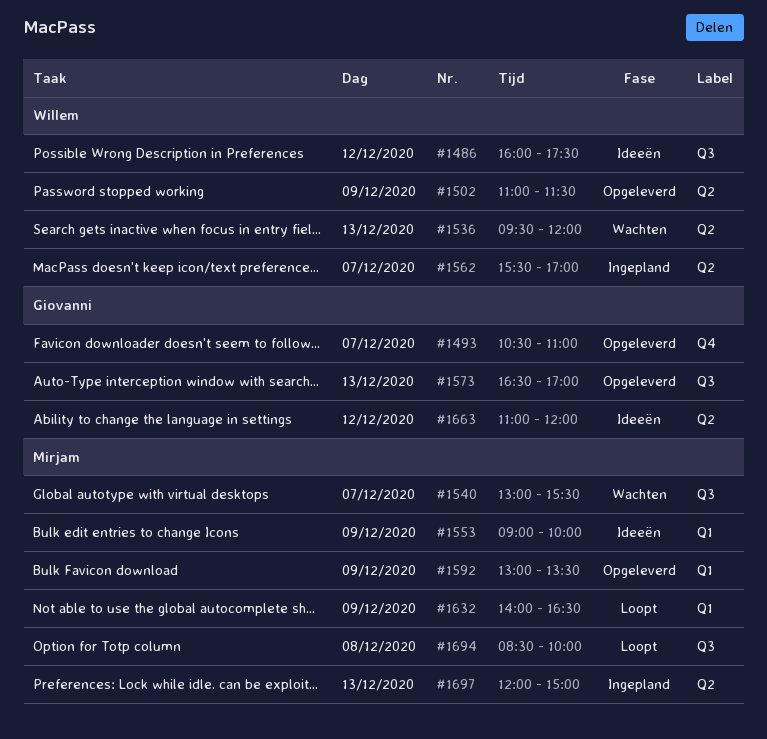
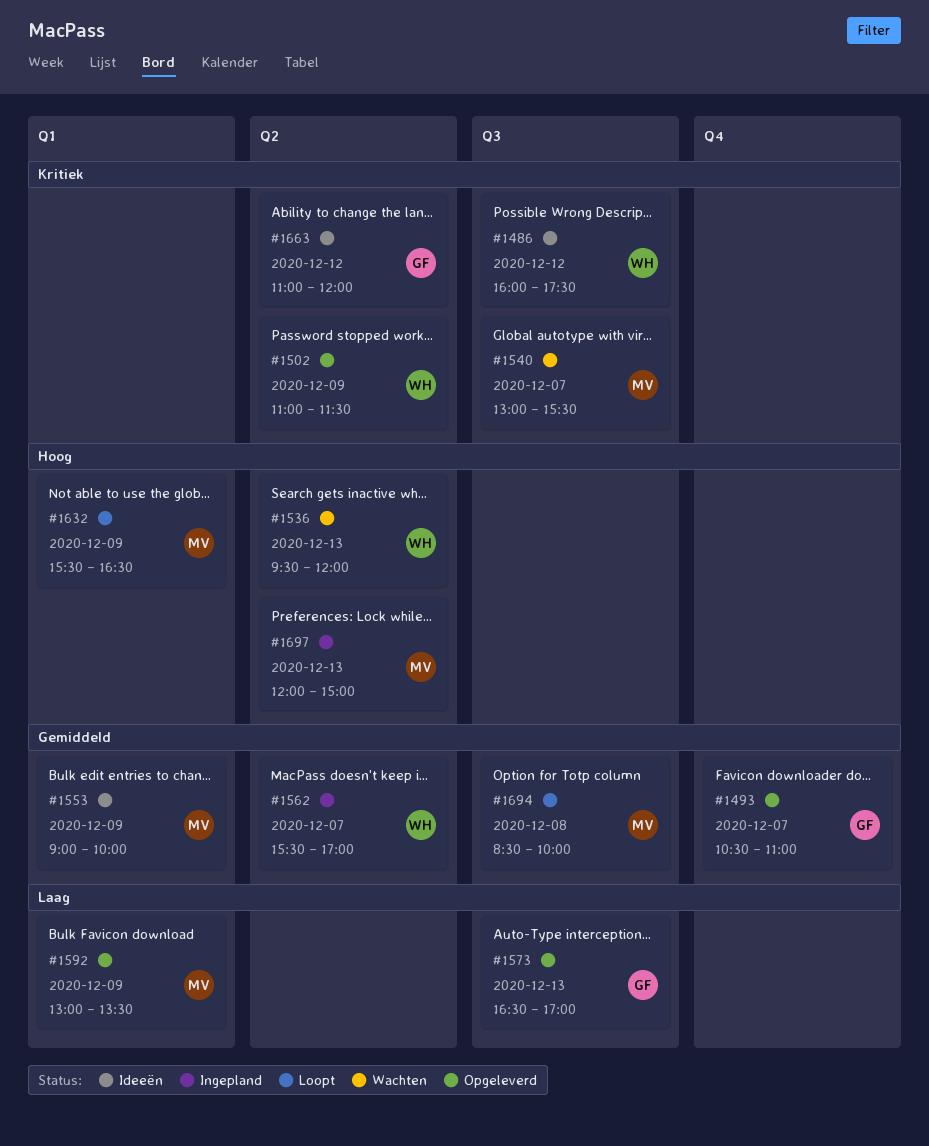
#1632, begins: 14:00 -> 15:30

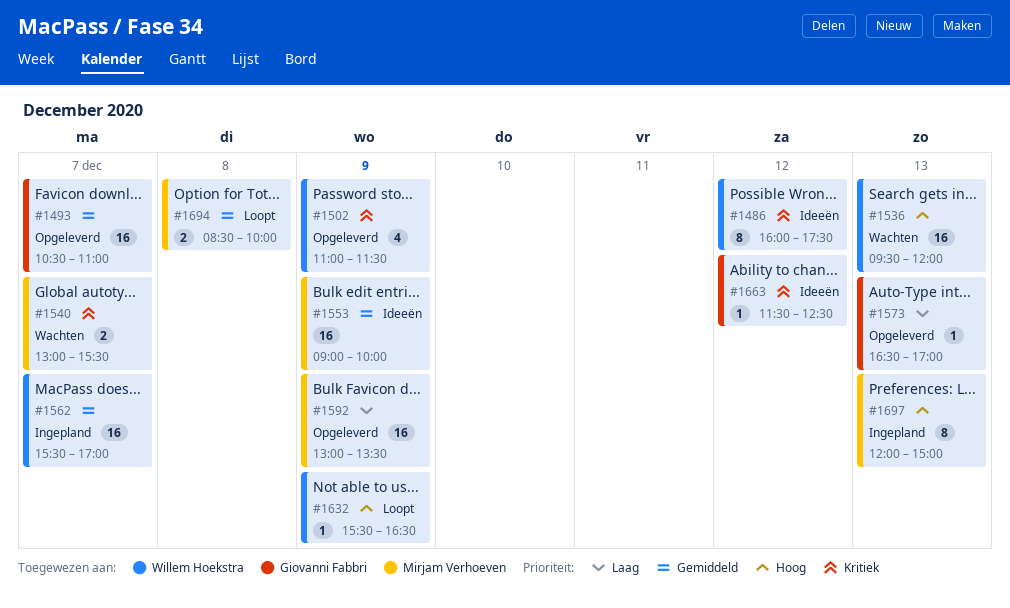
#1632, owner: Mirjam Verhoeven -> Willem Hoekstra
#1663, begins: 11:00 -> 11:30
#1663, ends: 12:00 -> 12:30

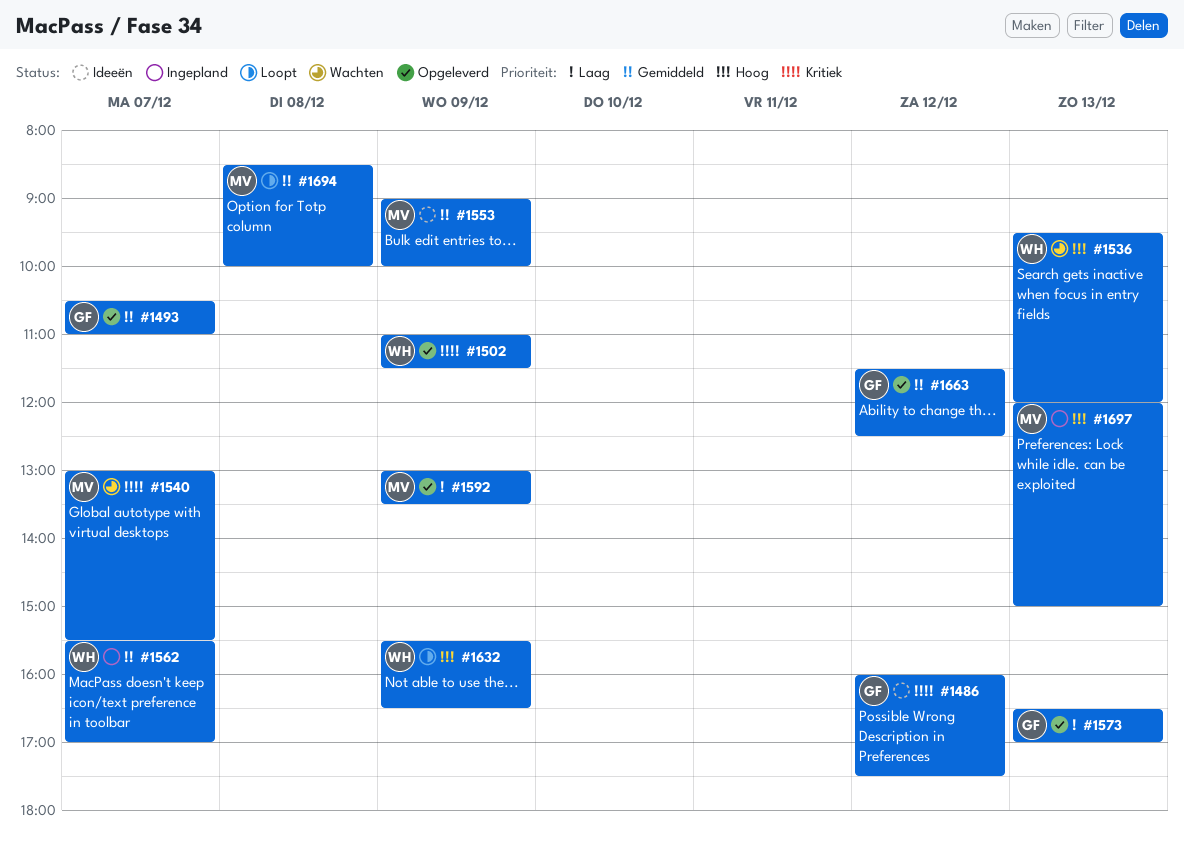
#1486, owner: Willem Hoekstra -> Giovanni Fabbri
#1663, status: Ideeën -> Opgeleverd
#1663, priority: Kritiek -> Gemiddeld

